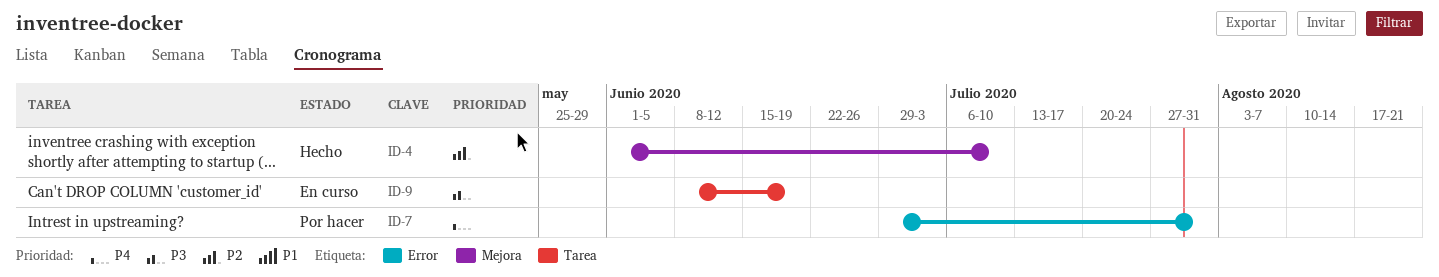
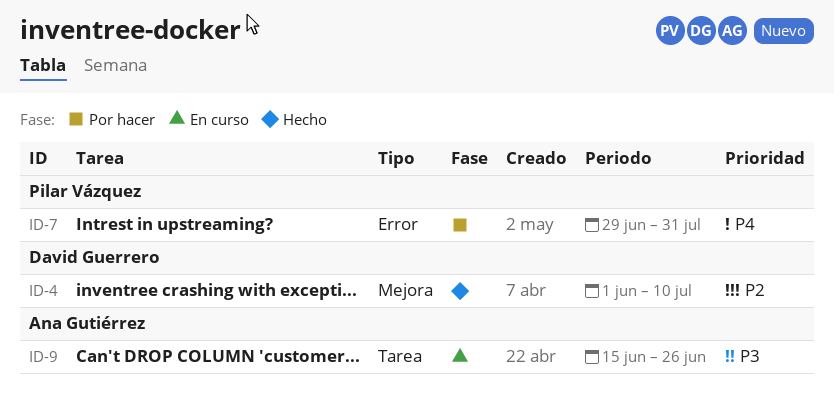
ID-9, start: Jun 8 -> Jun 15
ID-9, due: Jun 19 -> Jun 26

